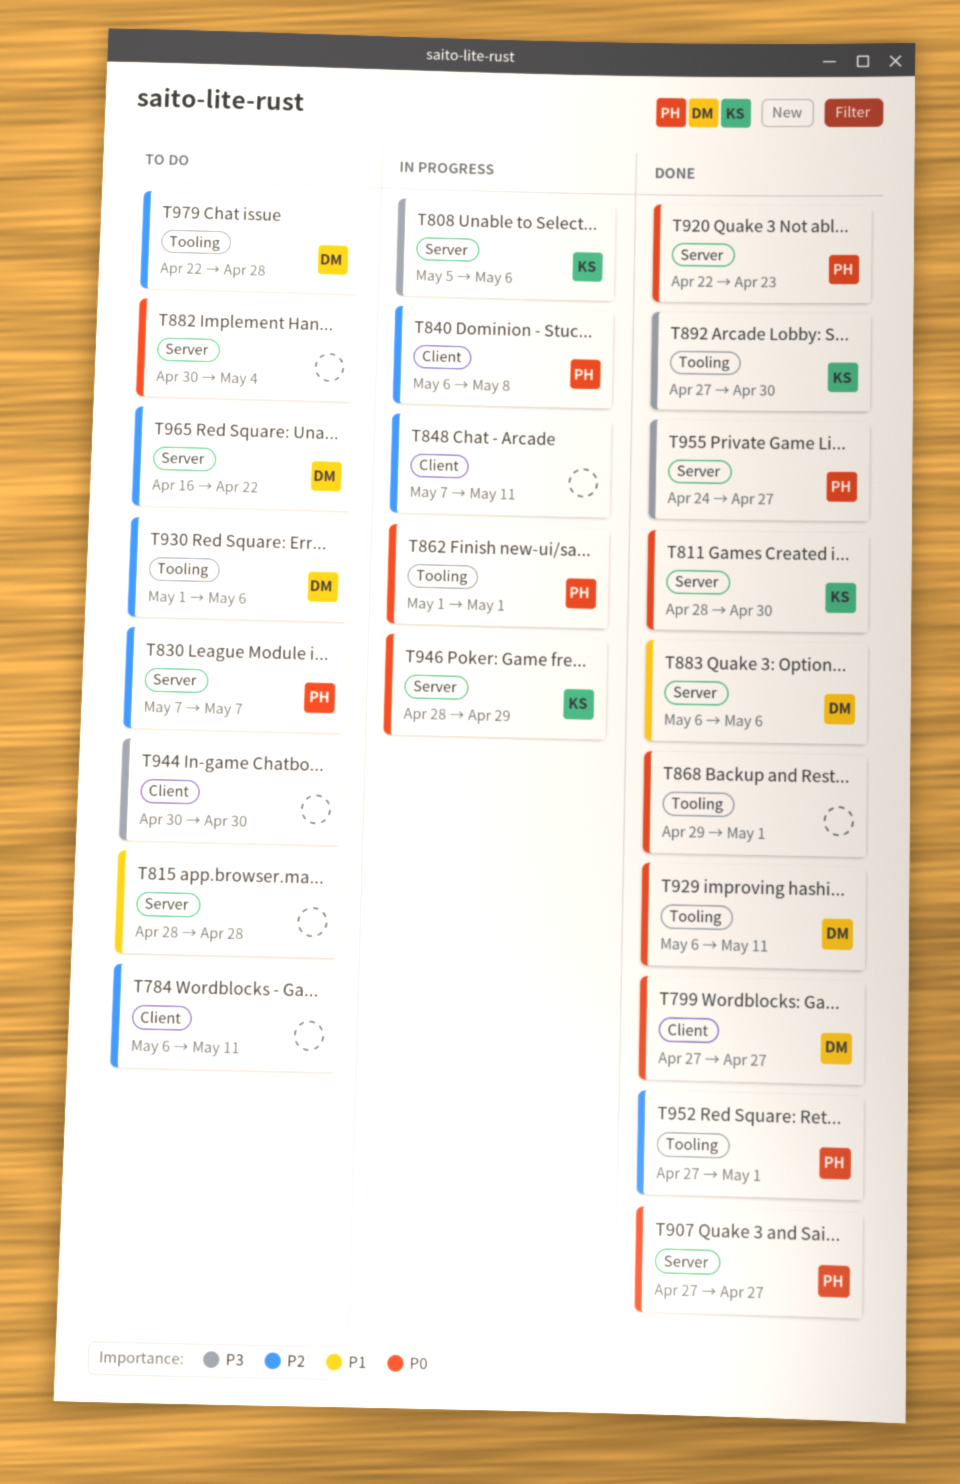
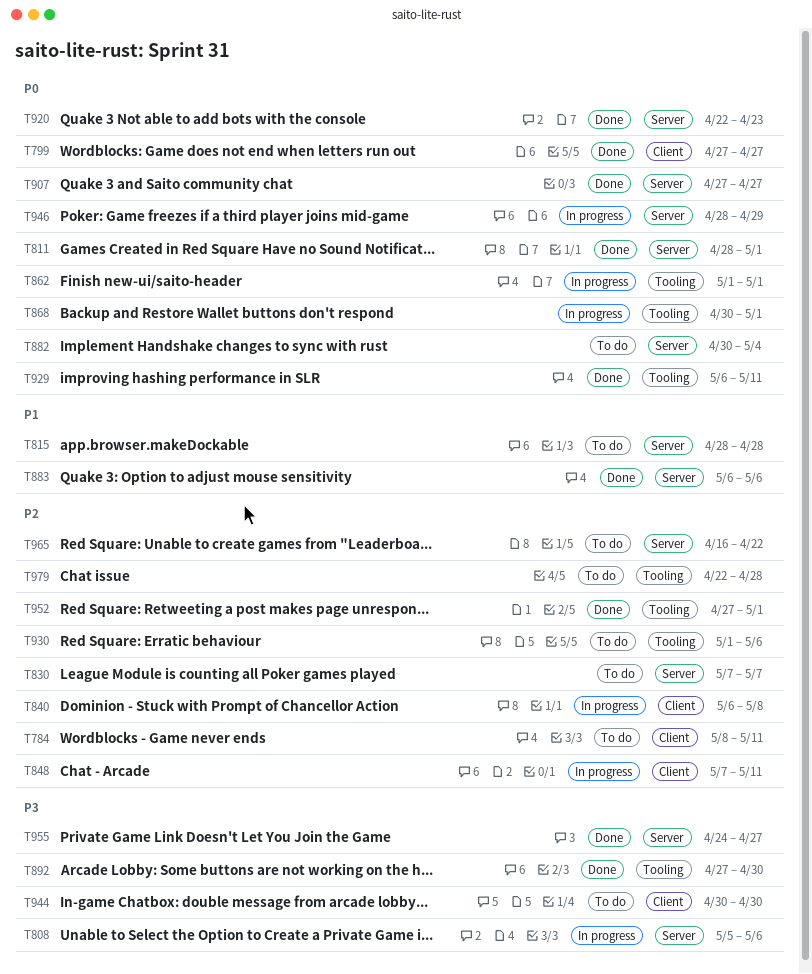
T784, start: May 6 -> May 8
T811, due: Apr 30 -> May 1
T868, status: Done -> In progress
T868, start: Apr 29 -> Apr 30

